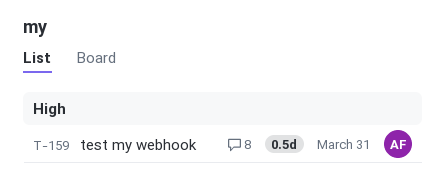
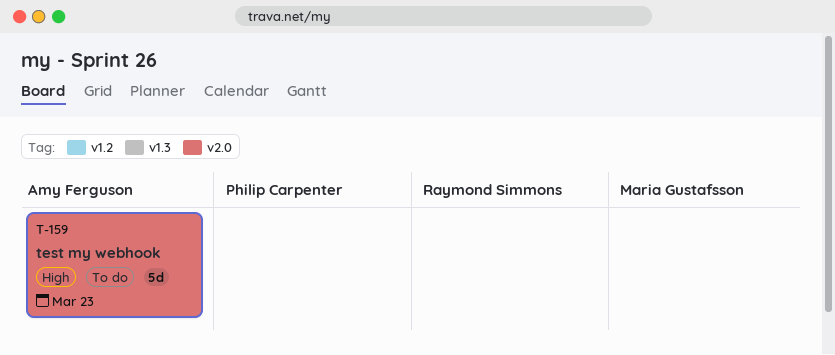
T-159, estimate: 0.5d -> 5d
T-159, due: Mar 31 -> Mar 23

